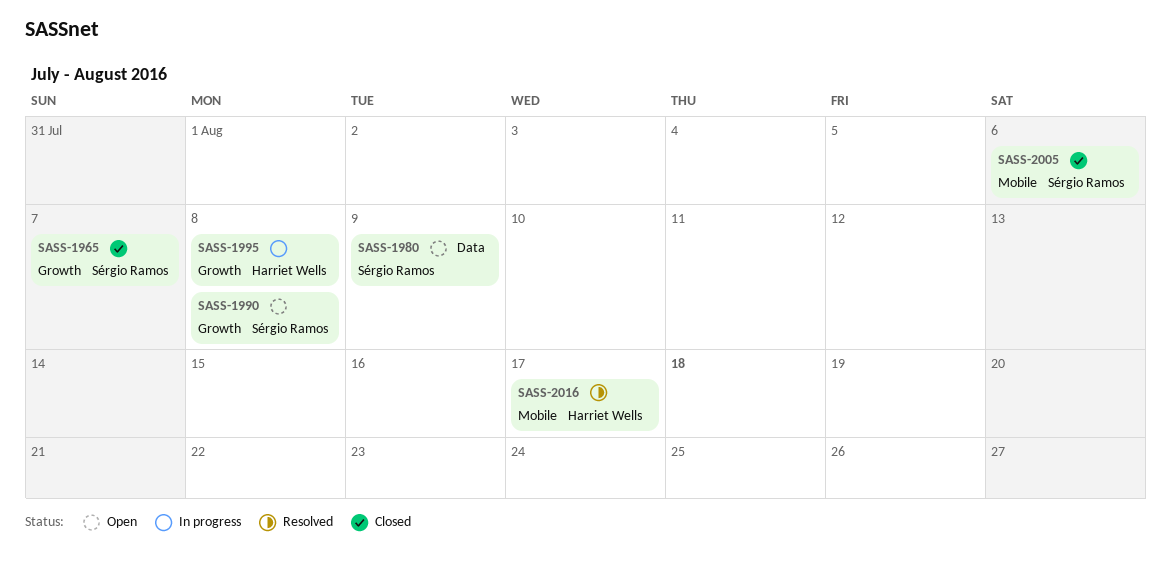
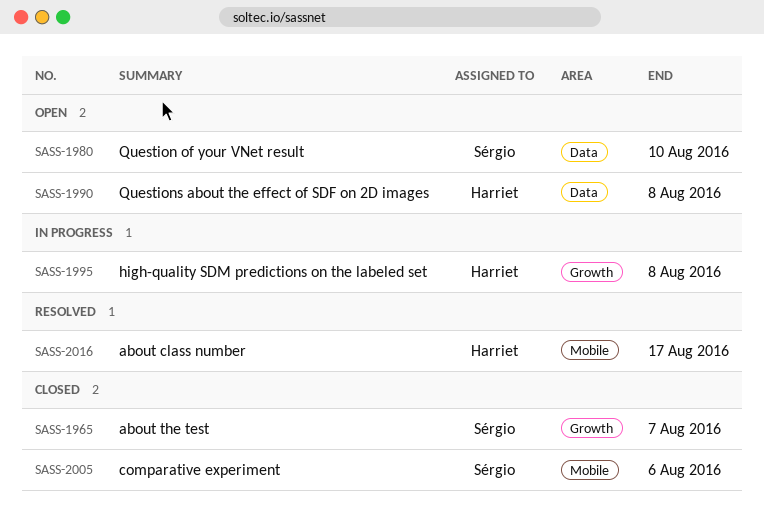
SASS-1980, due: Aug 9 -> Aug 10
SASS-1990, owner: Sérgio Ramos -> Harriet Wells
SASS-1990, label: Growth -> Data

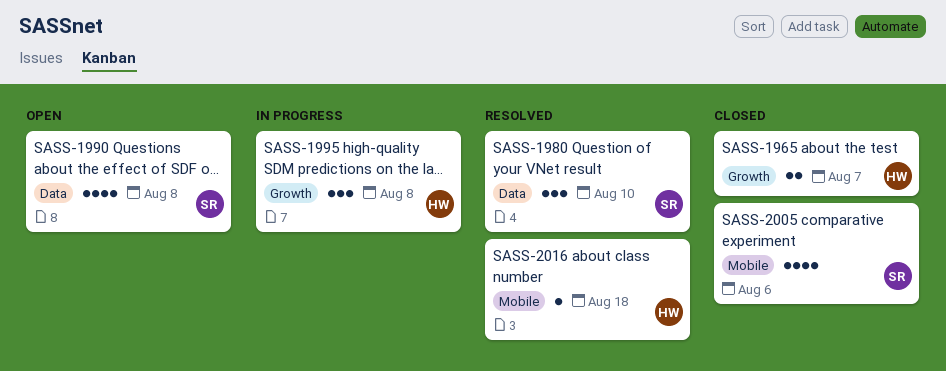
SASS-1965, owner: Sérgio -> Harriet
SASS-1980, status: Open -> Resolved
SASS-1990, owner: Harriet -> Sérgio
SASS-2016, due: Aug 17 -> Aug 18

